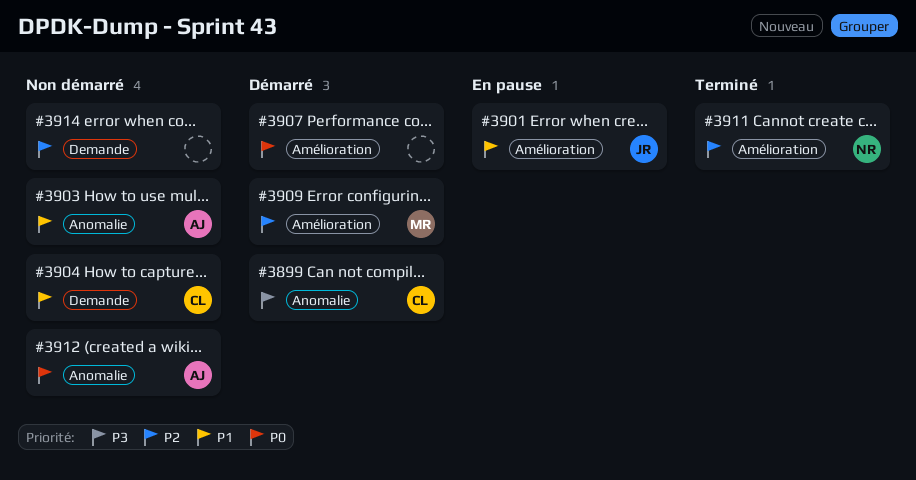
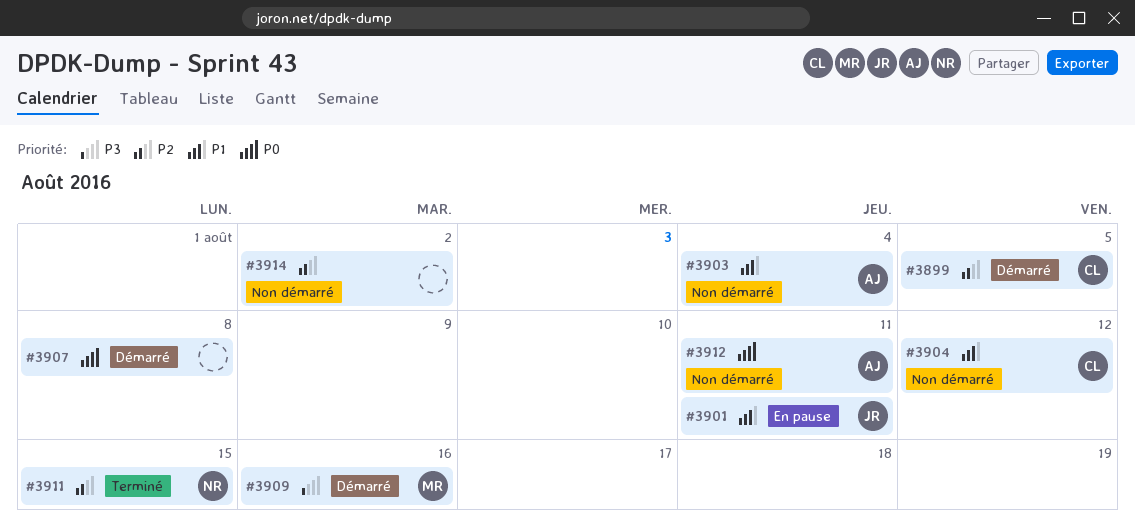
#3899, priority: P3 -> P2
#3909, priority: P2 -> P3

